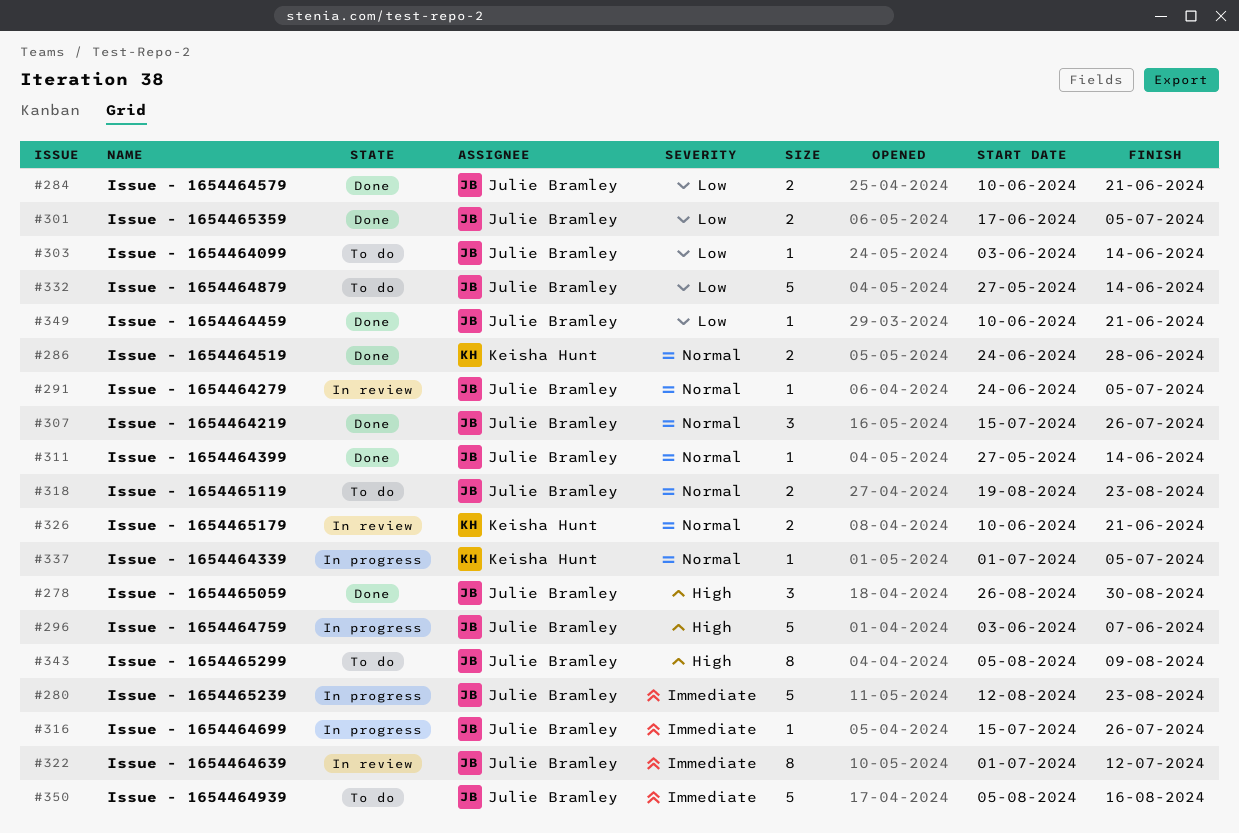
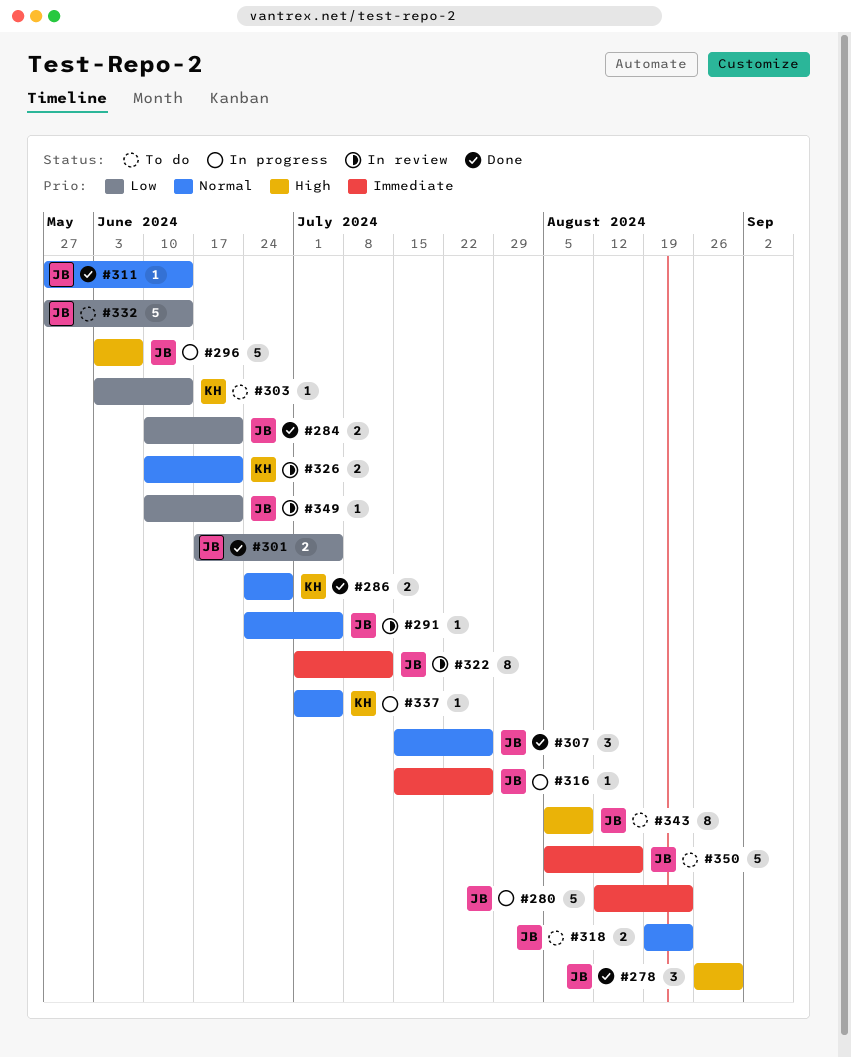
#303, owner: Julie Bramley -> Keisha Hunt
#349, status: Done -> In review

